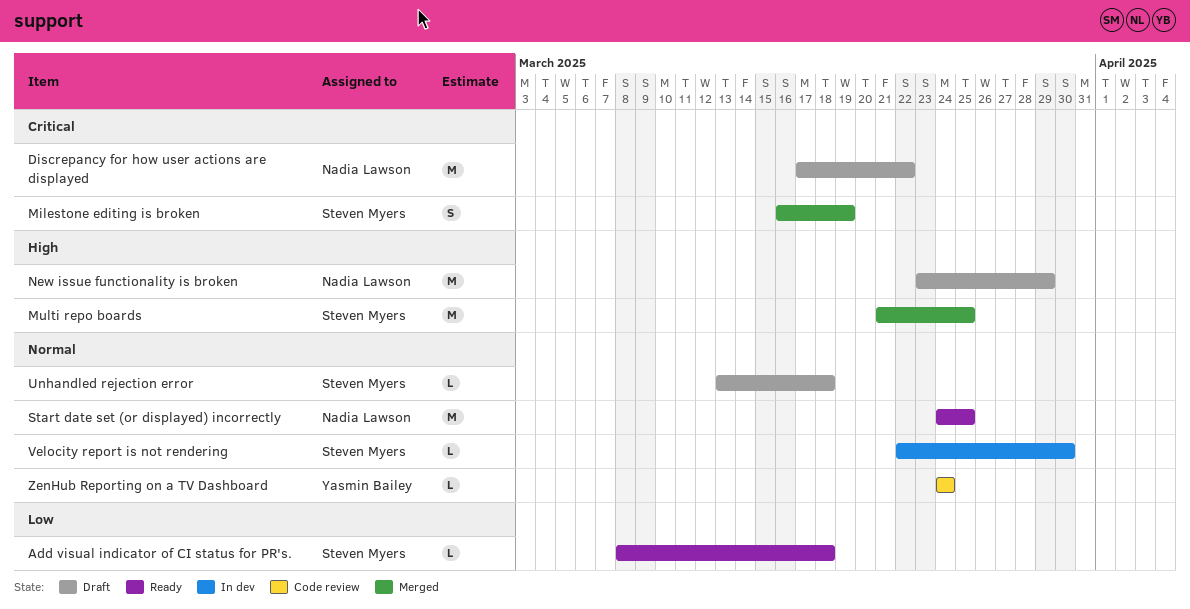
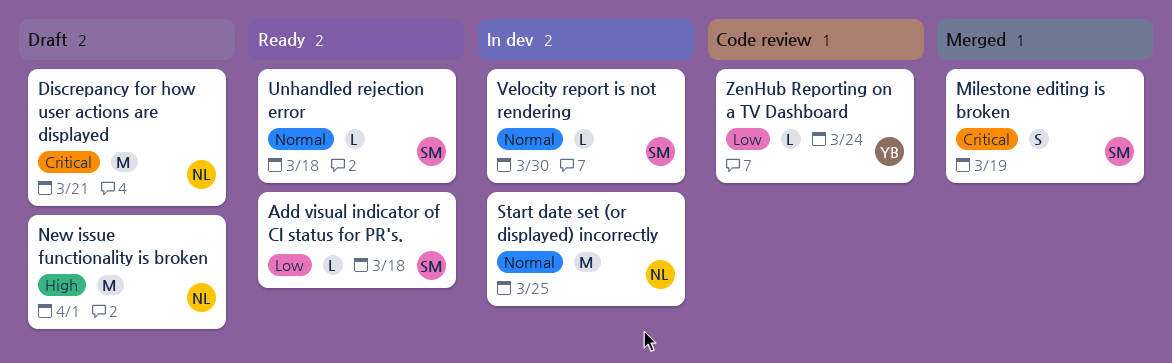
Discrepancy for how user actions are displayed, due: Mar 22 -> Mar 21
Multi repo boards: present -> none
New issue functionality is broken, due: Mar 29 -> Apr 1
Start date set (or displayed) incorrectly, status: Ready -> In dev
Unhandled rejection error, status: Draft -> Ready
ZenHub Reporting on a TV Dashboard, priority: Normal -> Low

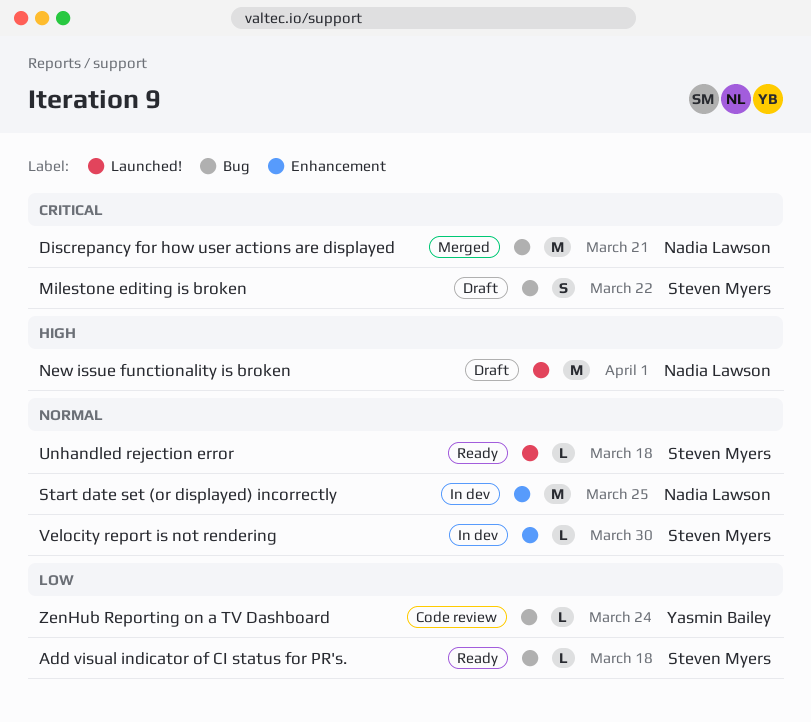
Discrepancy for how user actions are displayed, status: Draft -> Merged
Milestone editing is broken, status: Merged -> Draft
Milestone editing is broken, due: Mar 19 -> Mar 22

